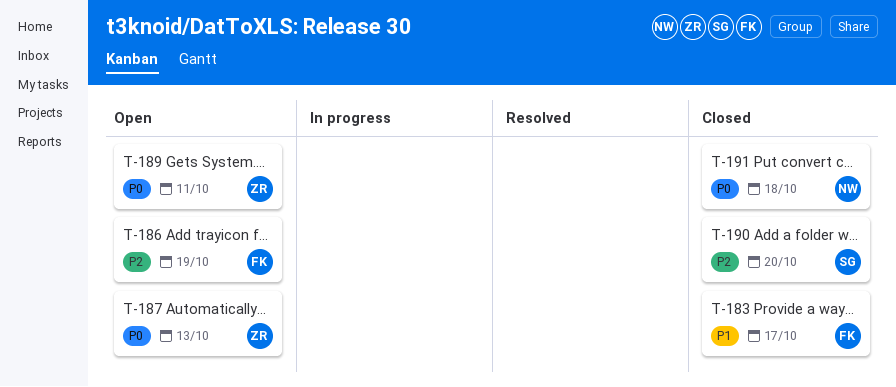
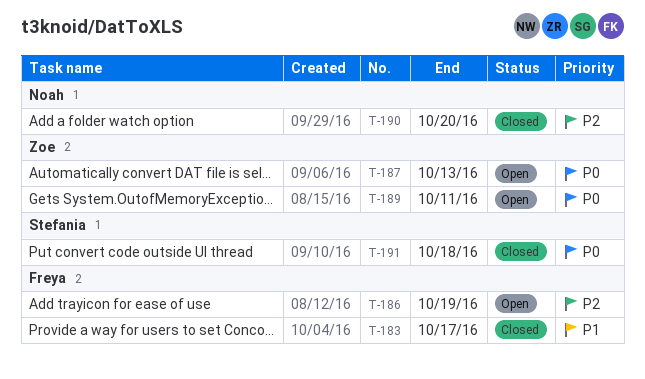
T-190, owner: Stefania -> Noah
T-191, owner: Noah -> Stefania

